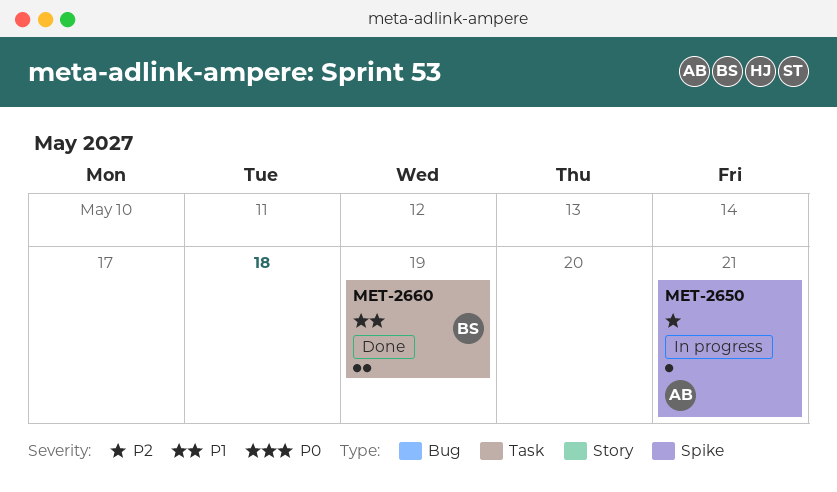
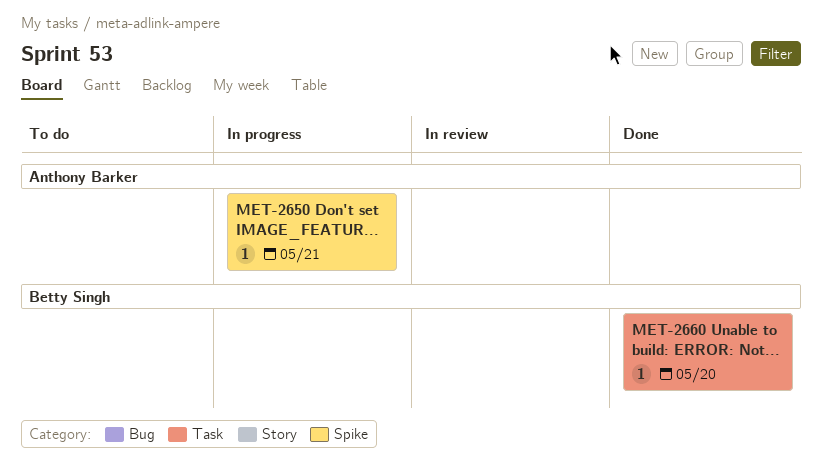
MET-2660, estimate: 2 -> 1
MET-2660, due: May 19 -> May 20

